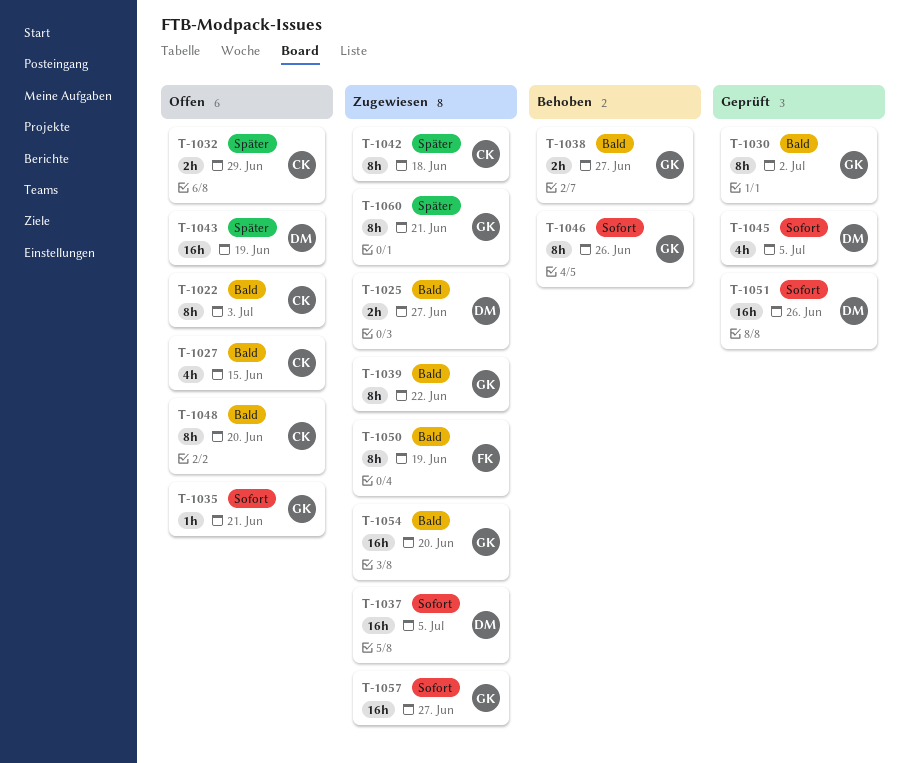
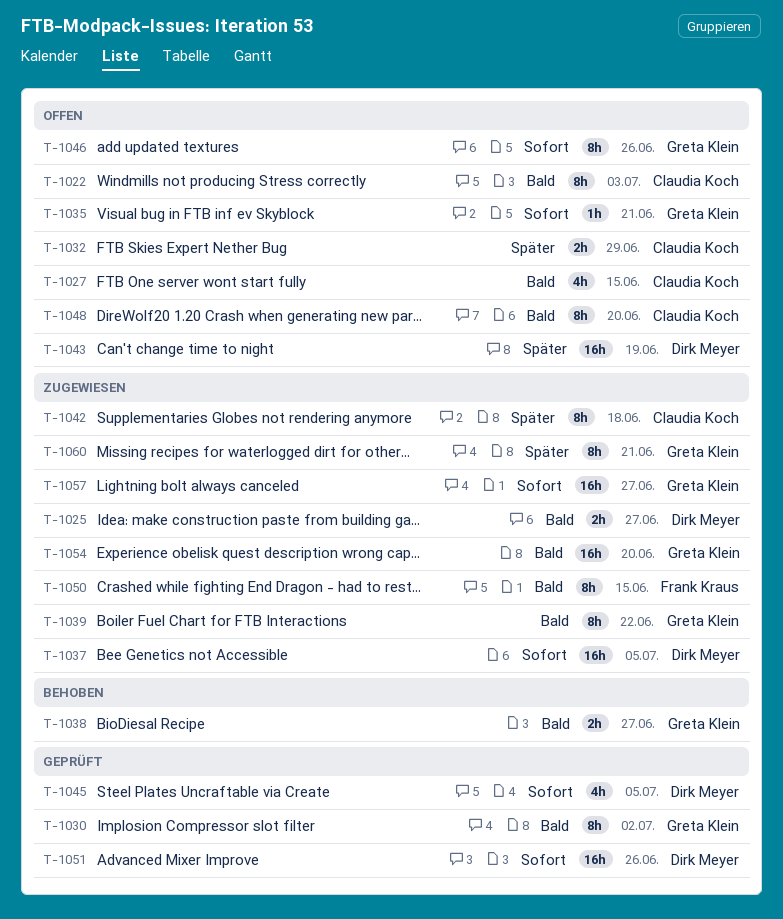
T-1046, status: Behoben -> Offen
T-1050, due: Jun 19 -> Jun 15

